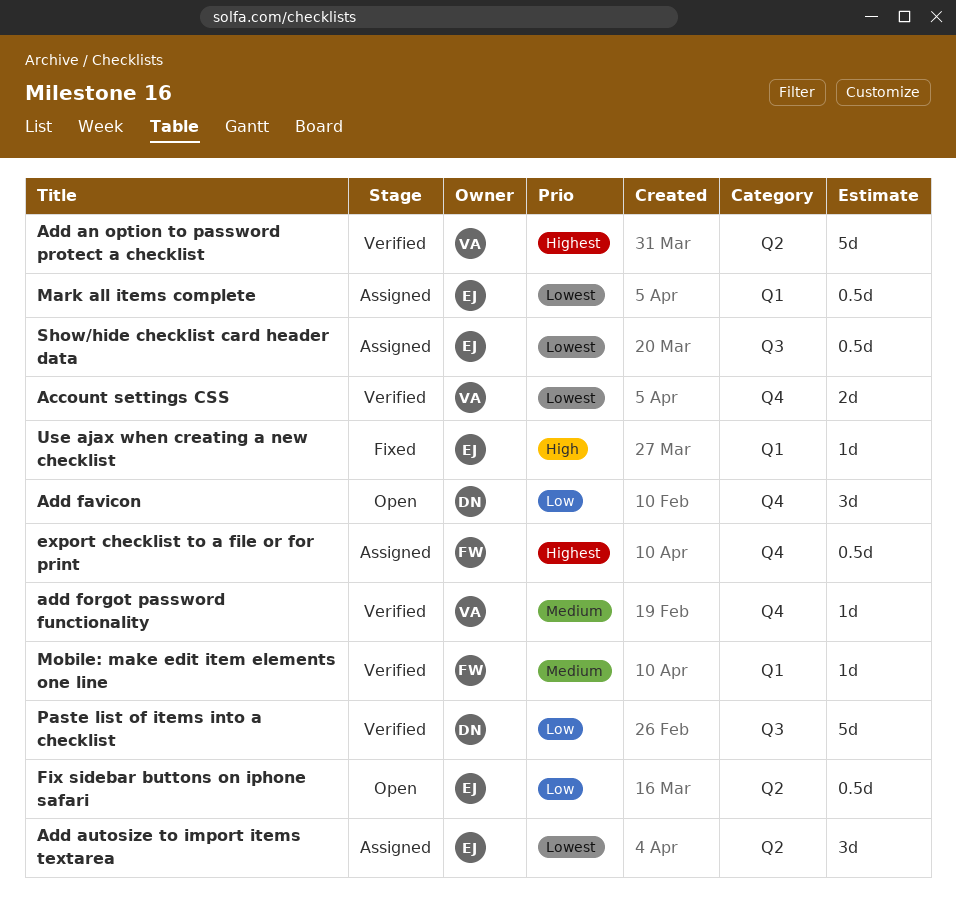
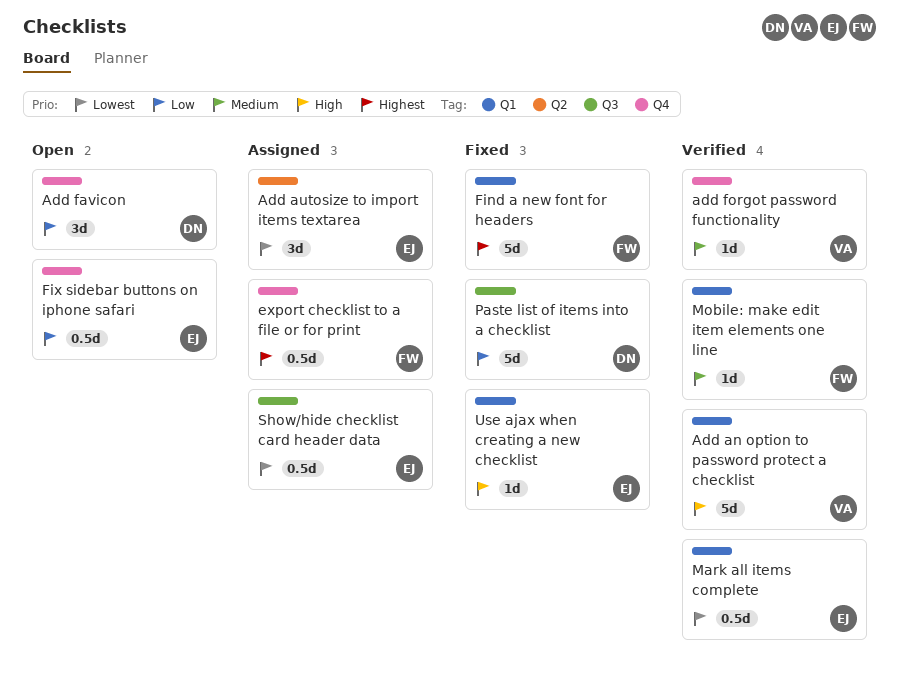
Account settings CSS: present -> none
Add an option to password protect a checklist, priority: Highest -> High
Add an option to password protect a checklist, label: Q2 -> Q1
Find a new font for headers: none -> present
Fix sidebar buttons on iphone safari, label: Q2 -> Q4
Mark all items complete, status: Assigned -> Verified
Paste list of items into a checklist, status: Verified -> Fixed

